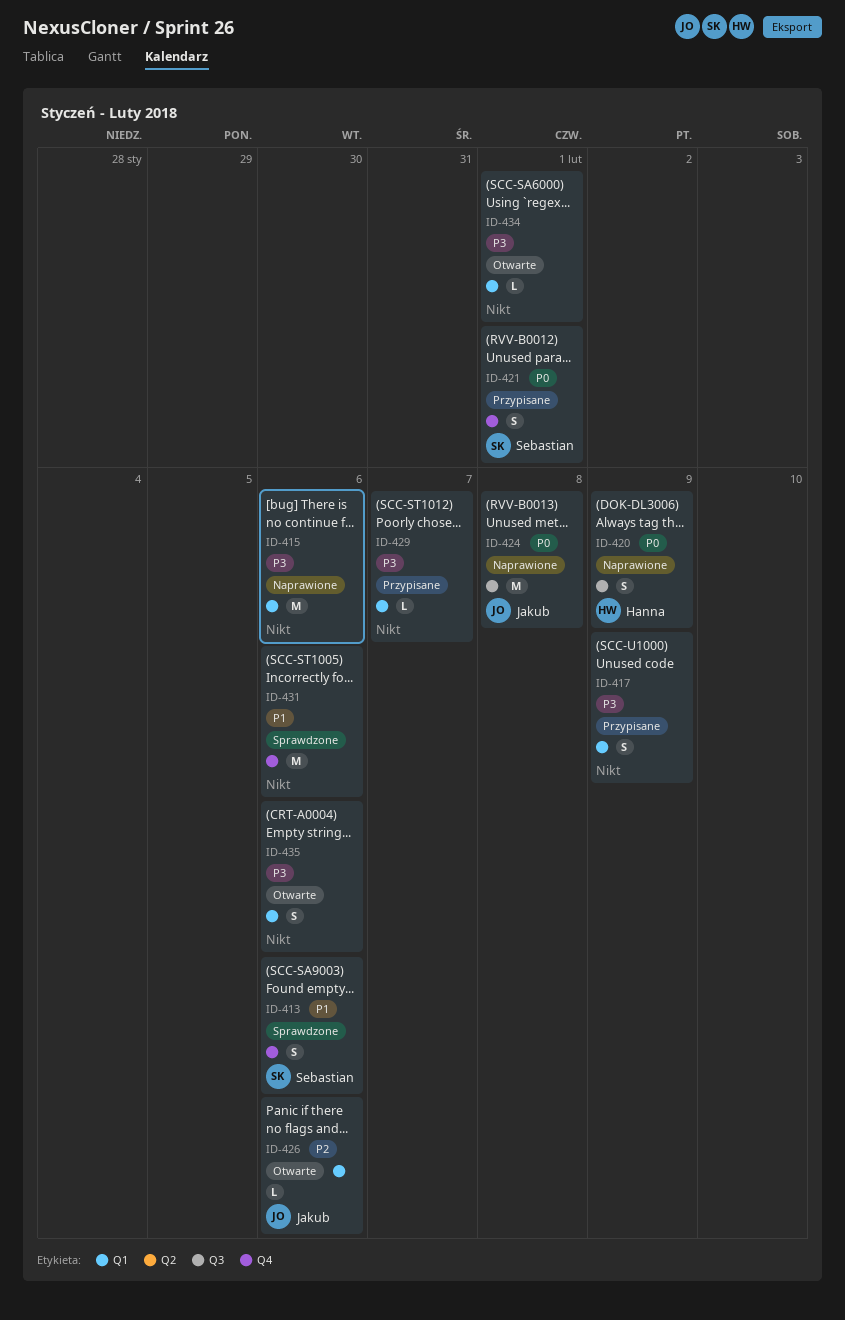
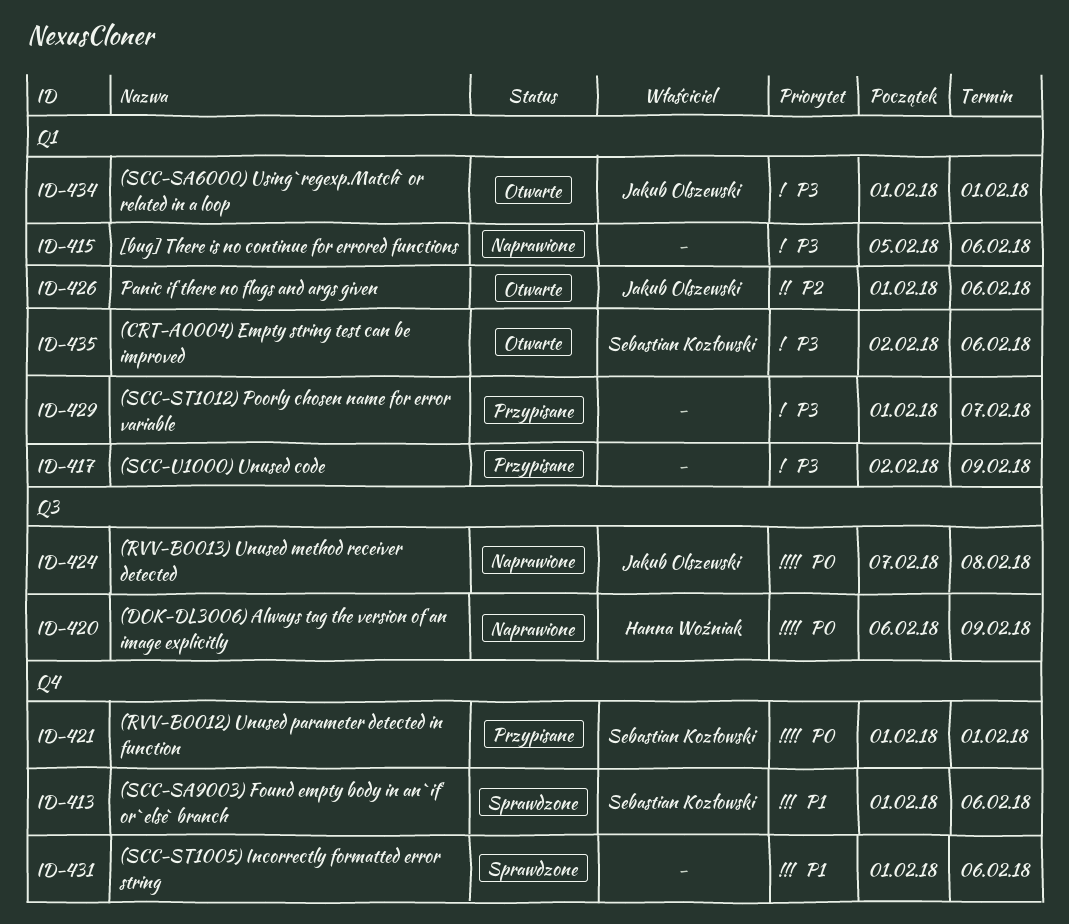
ID-434, owner: none -> Jakub Olszewski
ID-435, owner: none -> Sebastian Kozłowski

